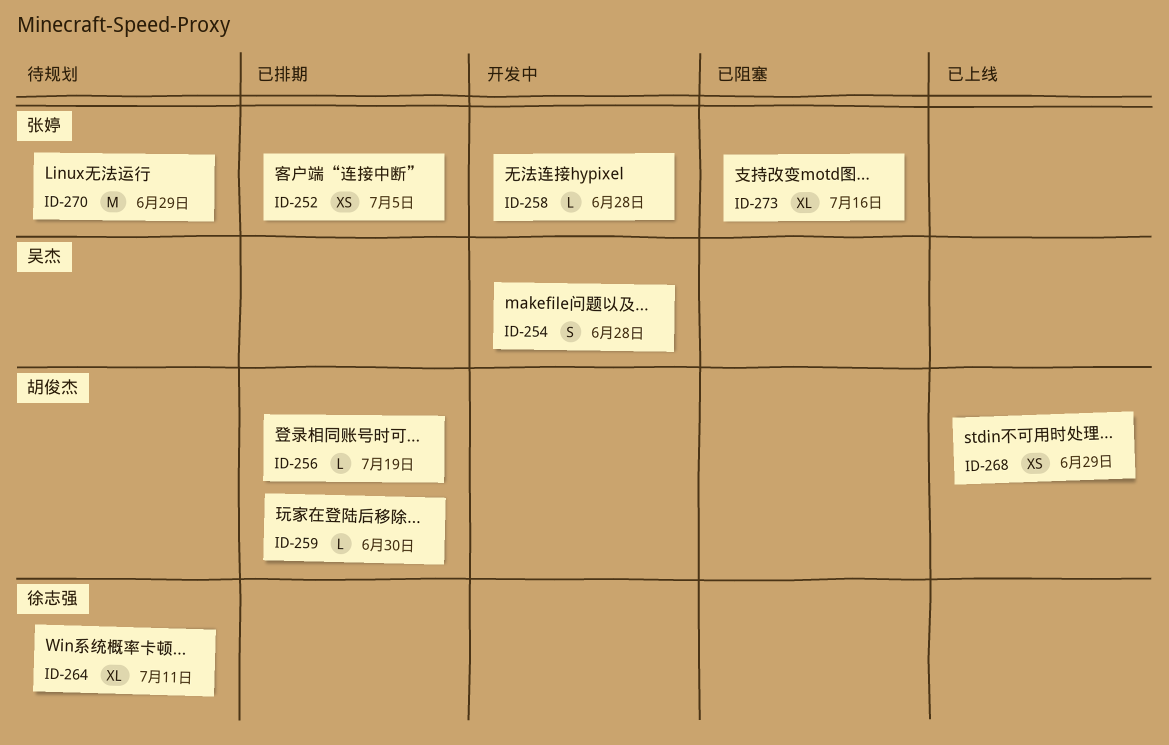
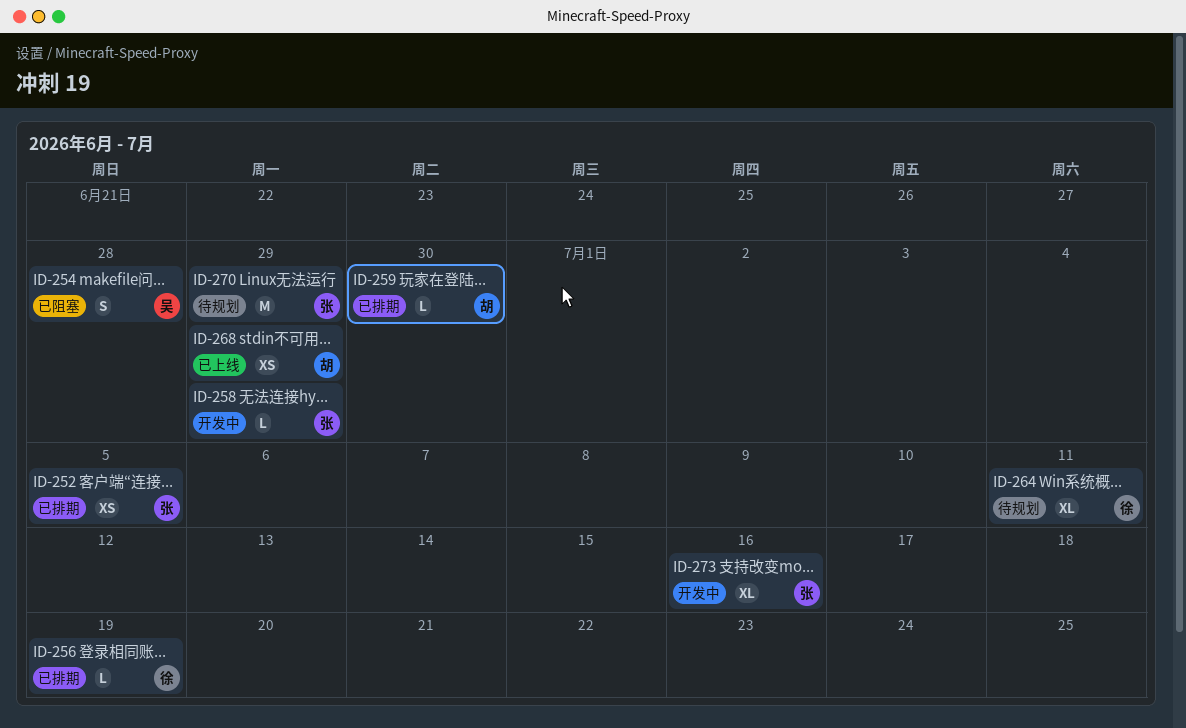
ID-254, status: 开发中 -> 已阻塞
ID-256, owner: 胡俊杰 -> 徐志强
ID-258, due: Jun 28 -> Jun 29
ID-273, status: 已阻塞 -> 开发中

